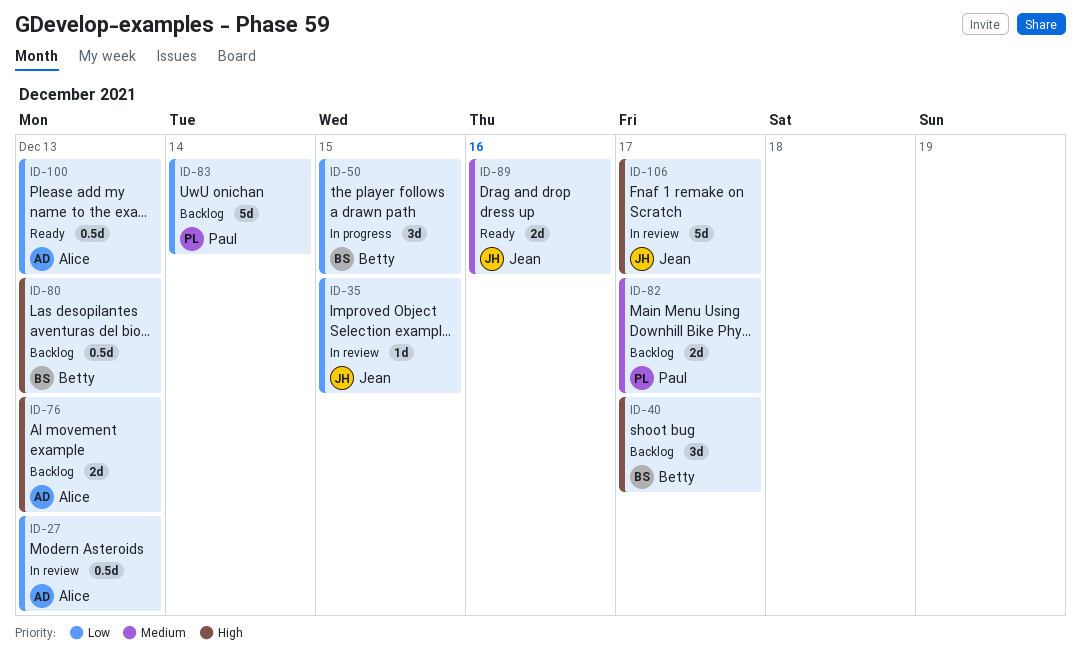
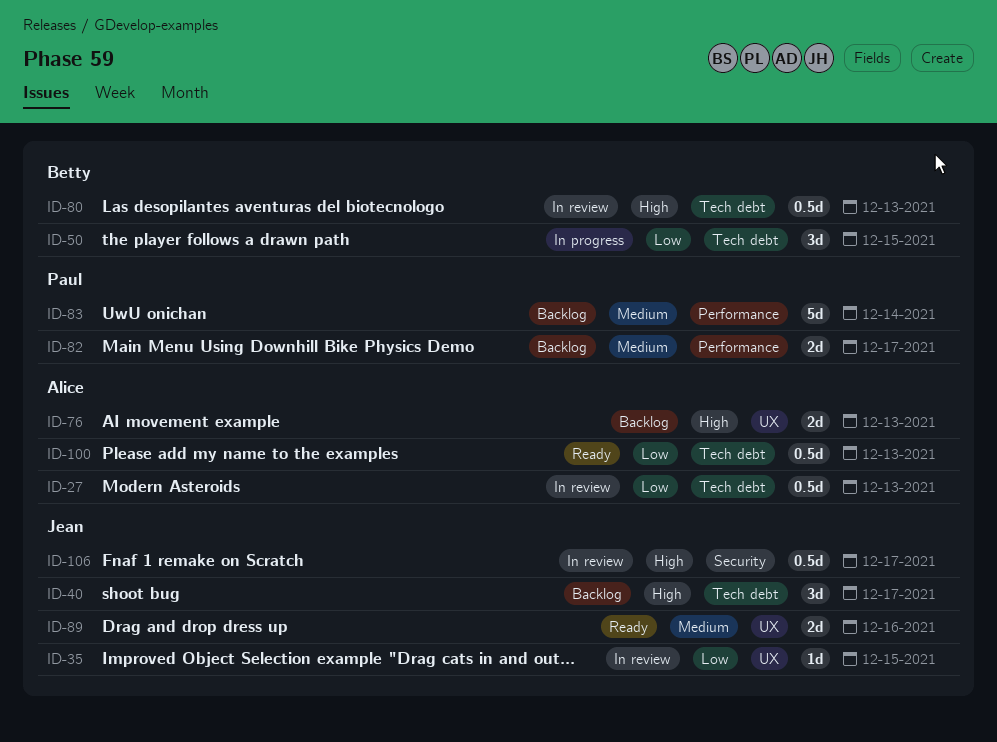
ID-40, owner: Betty -> Jean
ID-80, status: Backlog -> In review
ID-83, priority: Low -> Medium
ID-106, estimate: 5d -> 0.5d

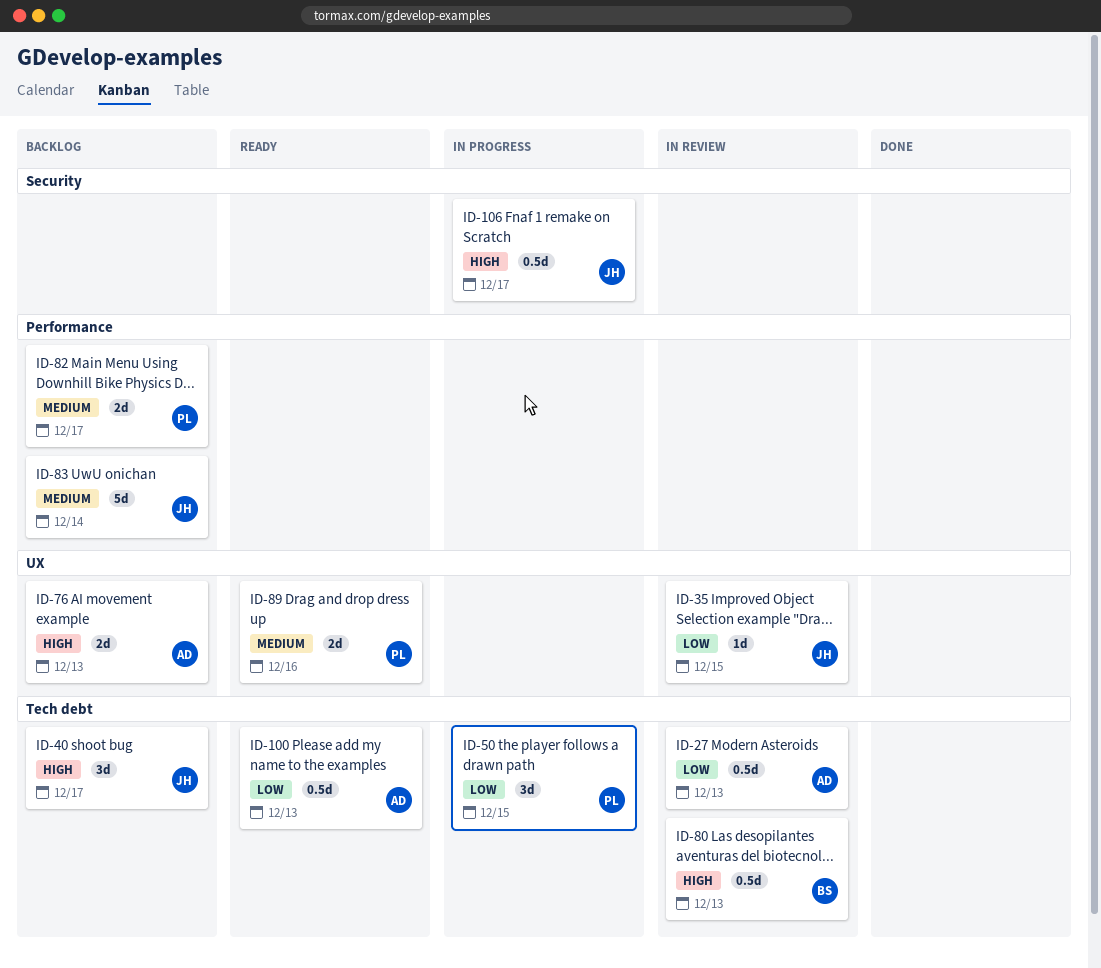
ID-50, owner: Betty -> Paul
ID-83, owner: Paul -> Jean
ID-89, owner: Jean -> Paul
ID-106, status: In review -> In progress

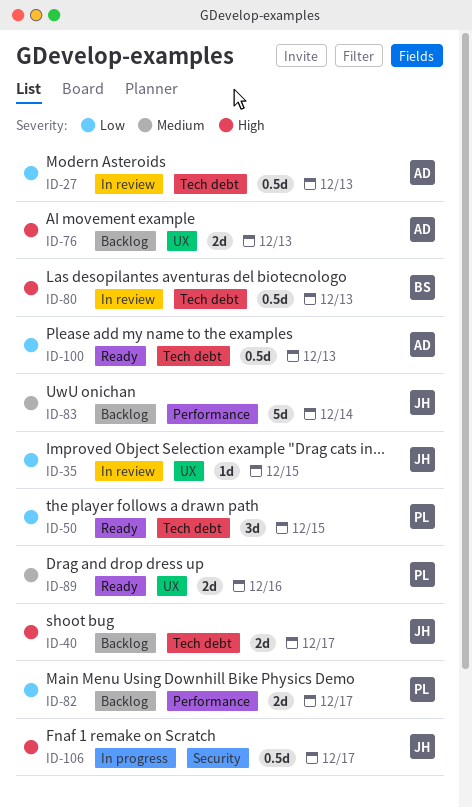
ID-40, estimate: 3d -> 2d
ID-50, status: In progress -> Ready
ID-82, priority: Medium -> Low

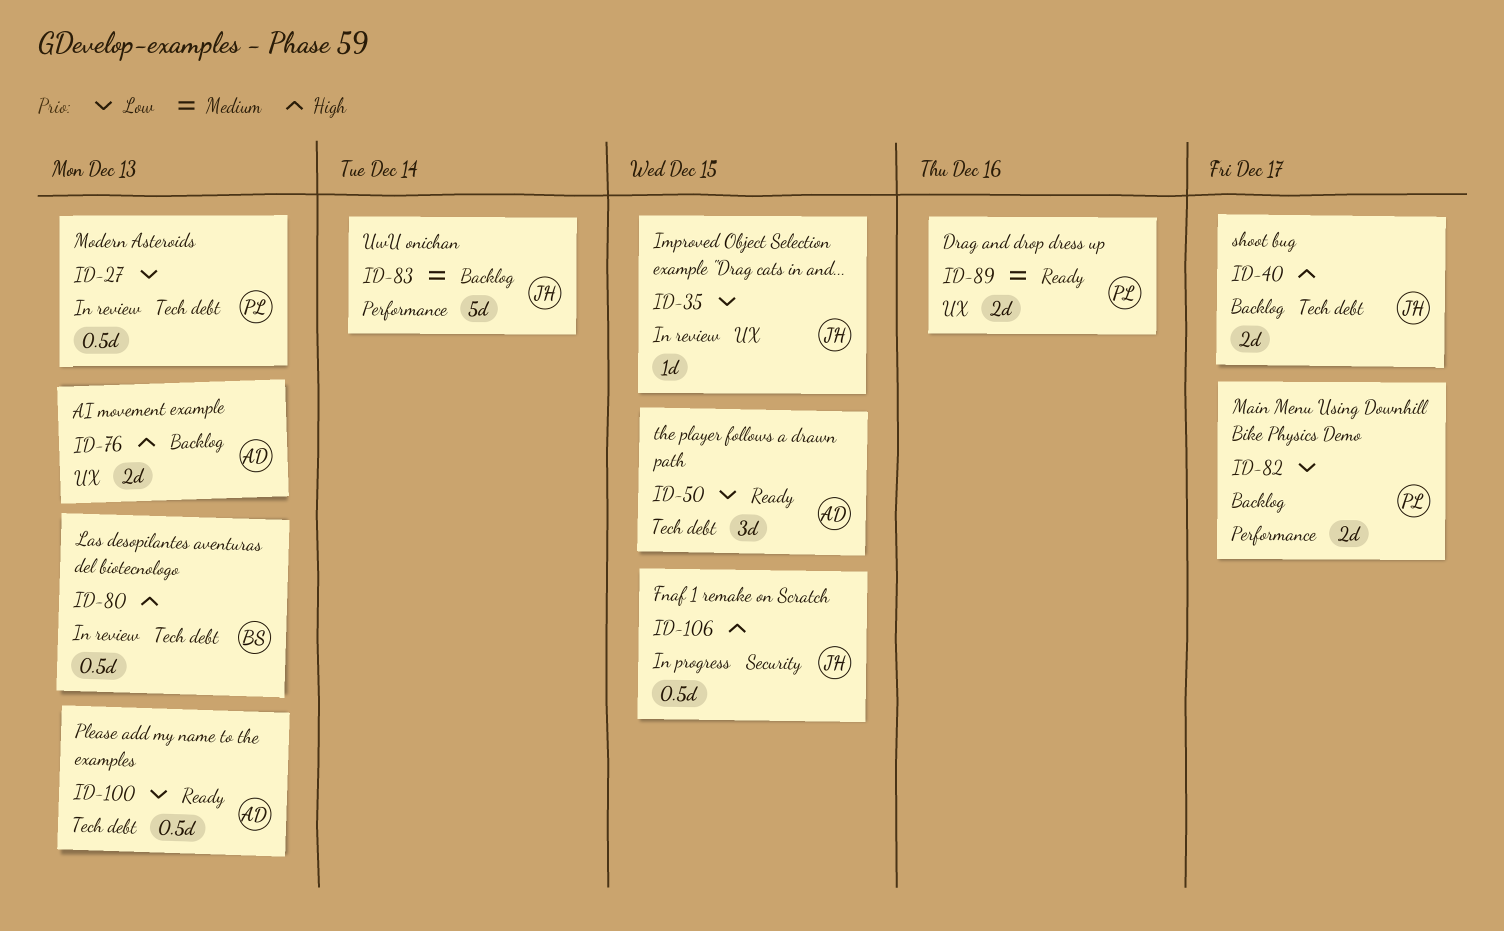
ID-27, owner: AD -> PL
ID-50, owner: PL -> AD
ID-106, due: Dec 17 -> Dec 15

